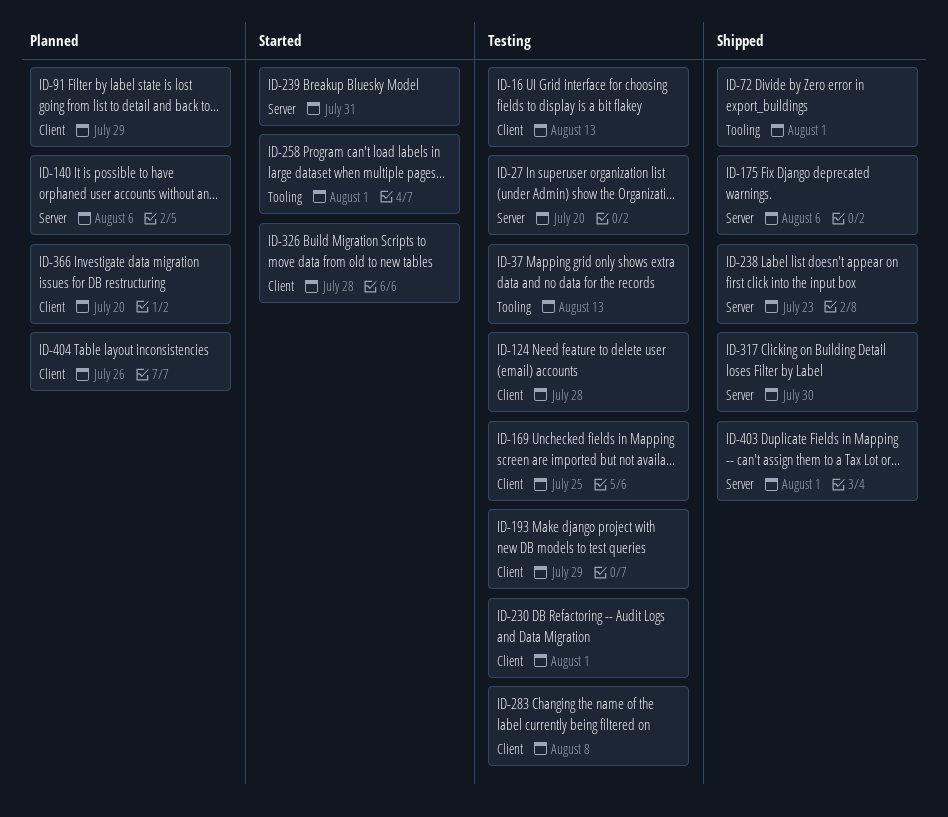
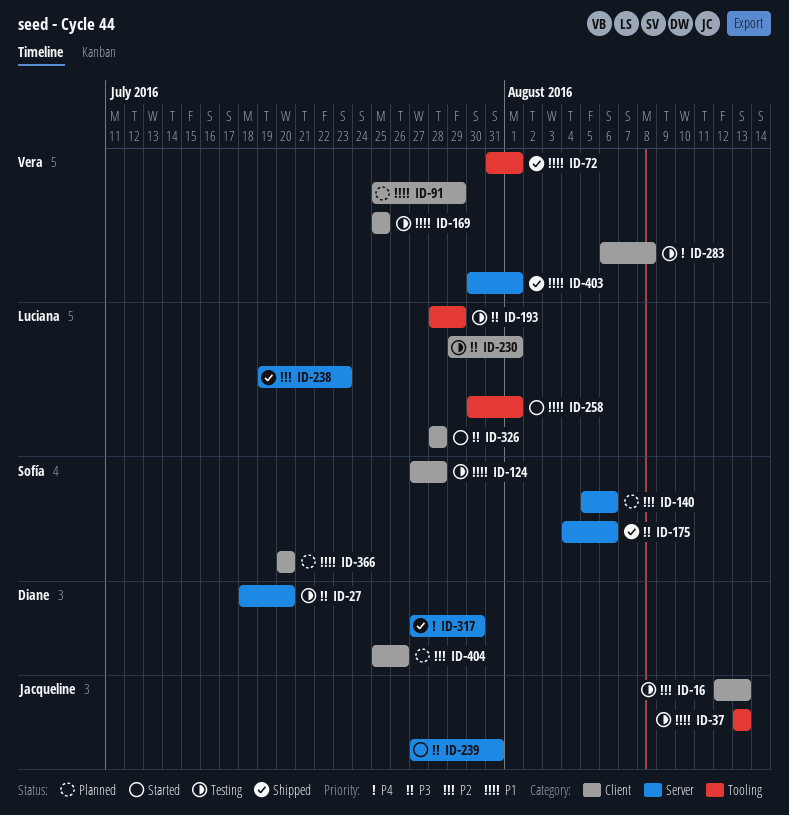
ID-193, label: Client -> Tooling

